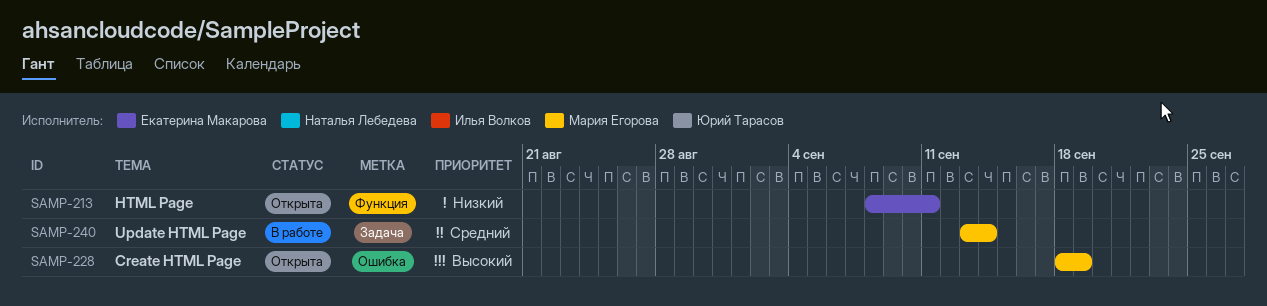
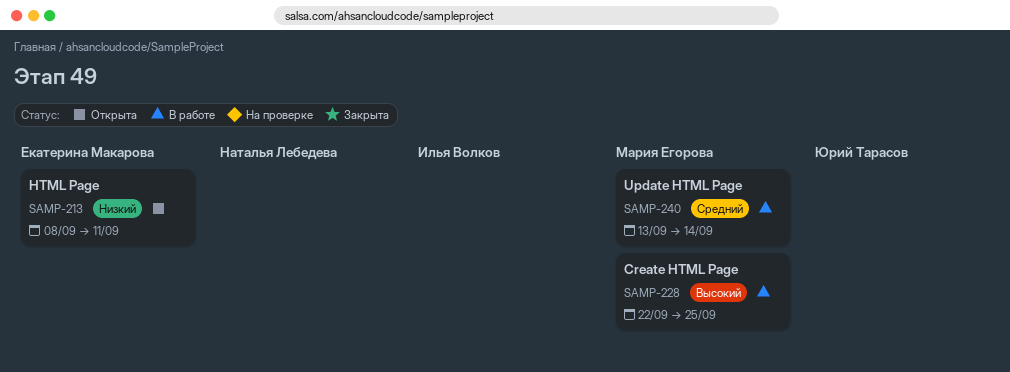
SAMP-228, status: Открыта -> В работе
SAMP-228, start: Sep 18 -> Sep 22
SAMP-228, due: Sep 19 -> Sep 25

